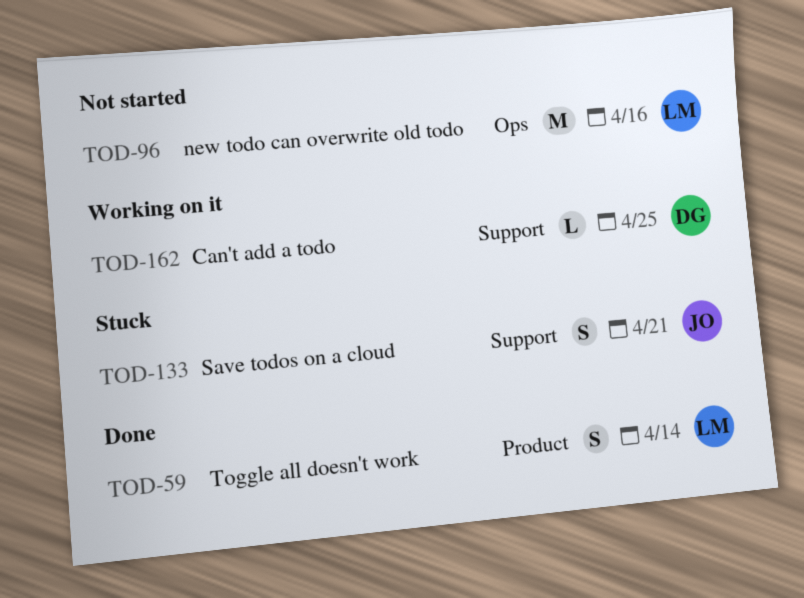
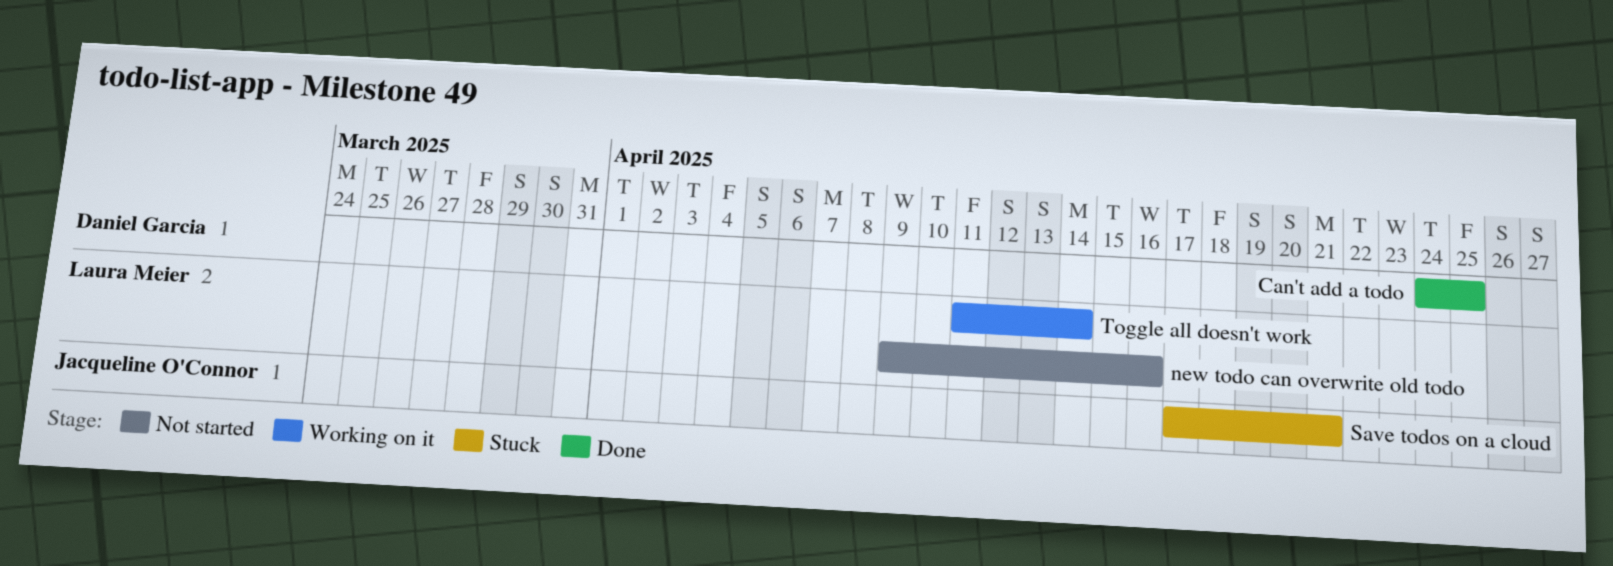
Can't add a todo, status: Working on it -> Done
Toggle all doesn't work, status: Done -> Working on it

